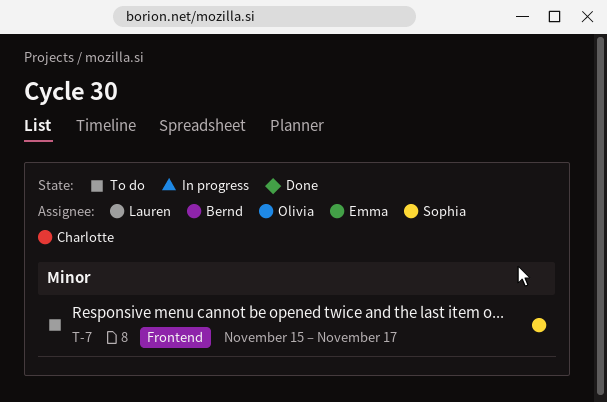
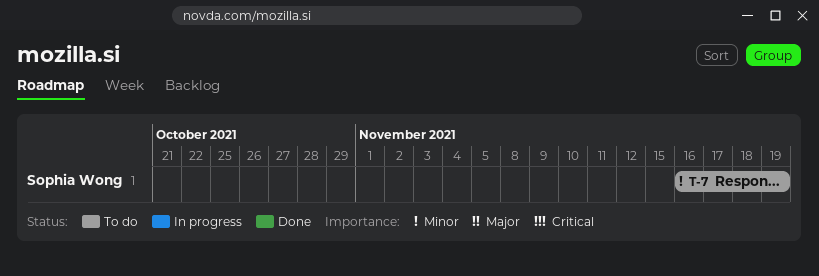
T-7, start: Nov 15 -> Nov 16
T-7, due: Nov 17 -> Nov 19

